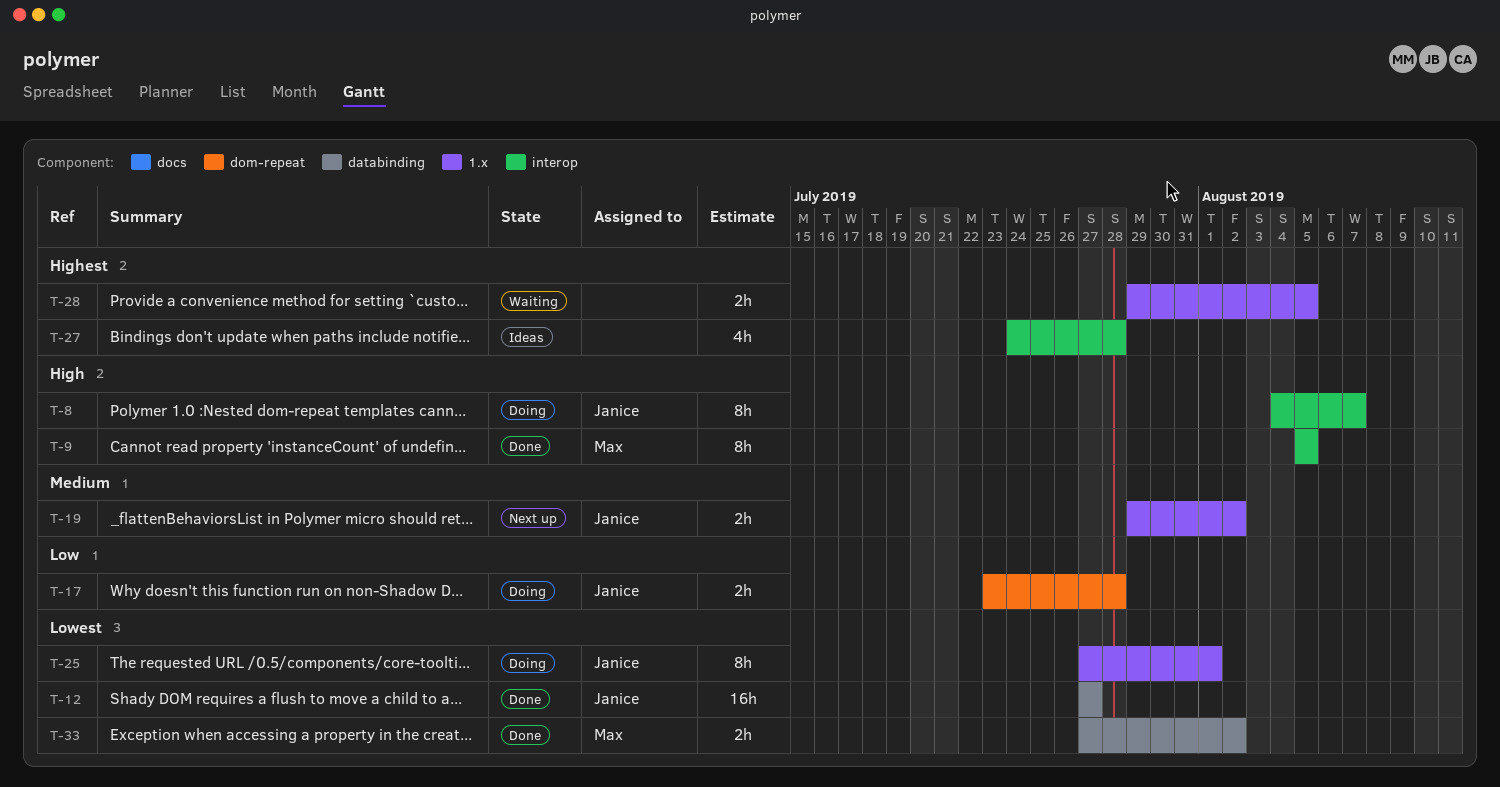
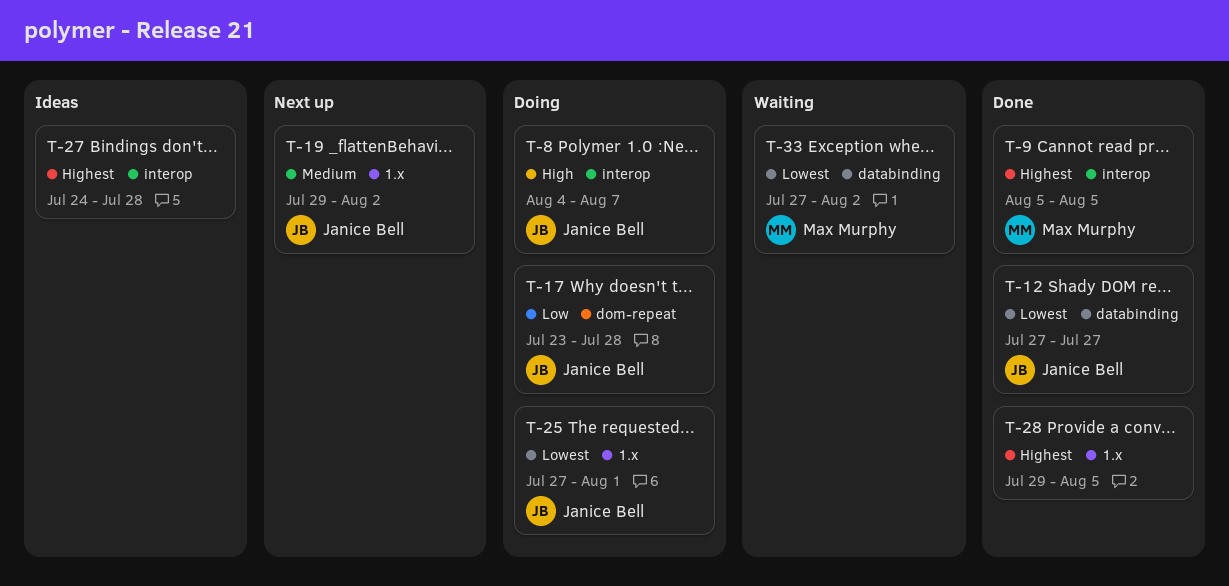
T-9, priority: High -> Highest
T-28, status: Waiting -> Done
T-33, status: Done -> Waiting

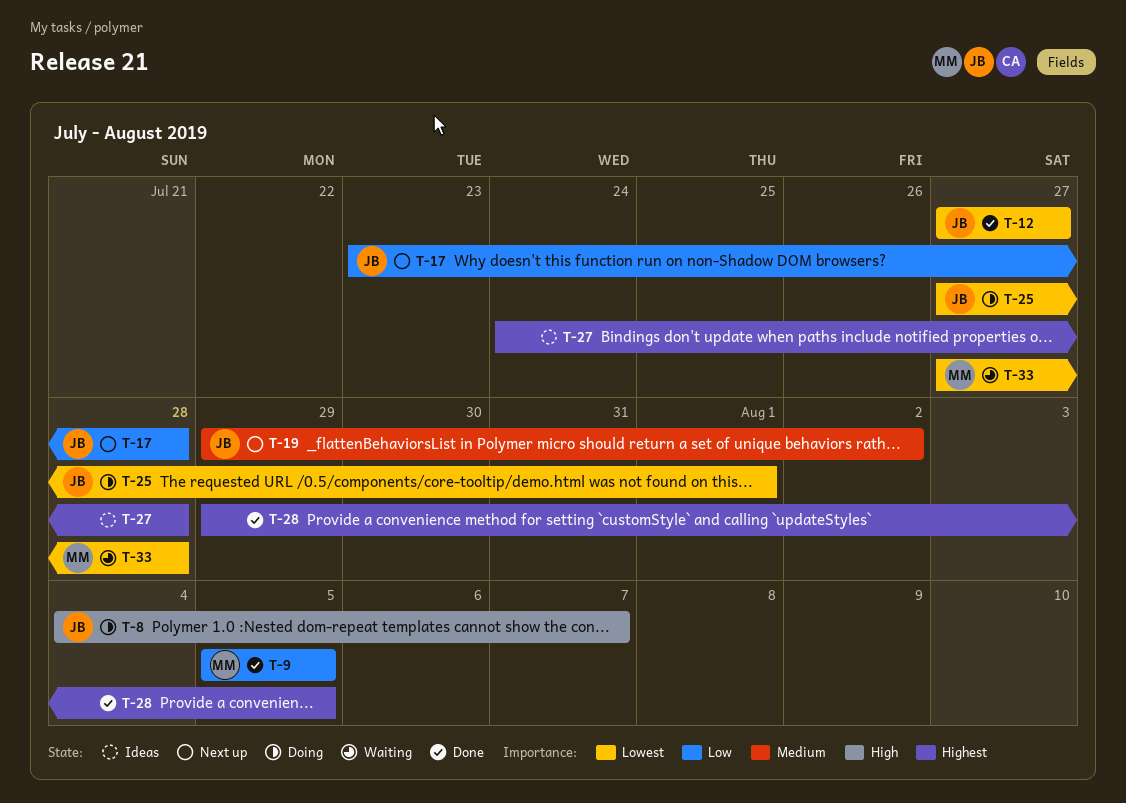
T-9, priority: Highest -> Low
T-17, status: Doing -> Next up
T-33, due: Aug 2 -> Jul 28

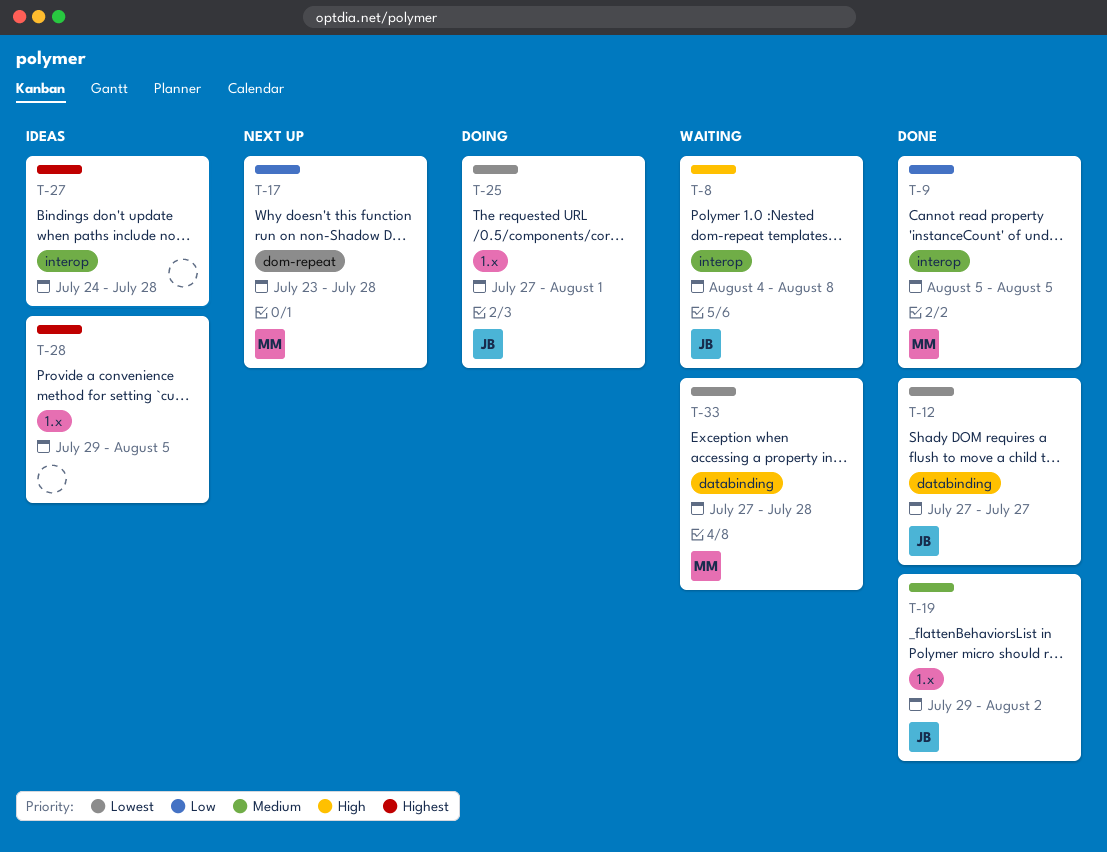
T-8, status: Doing -> Waiting
T-8, due: Aug 7 -> Aug 8
T-17, owner: JB -> MM
T-19, status: Next up -> Done
T-28, status: Done -> Ideas

